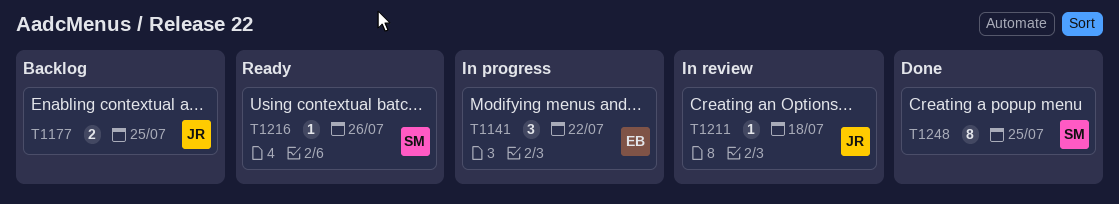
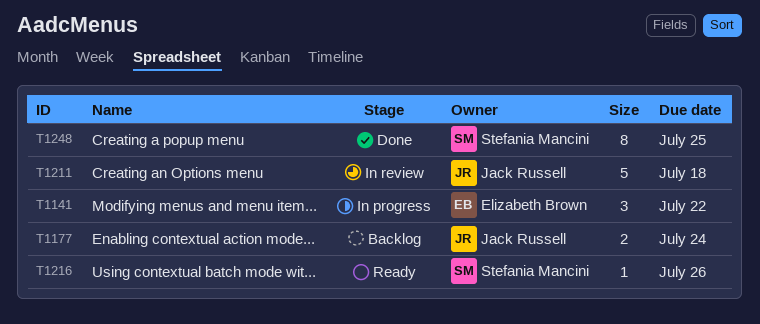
T1177, due: Jul 25 -> Jul 24
T1211, estimate: 1 -> 5

